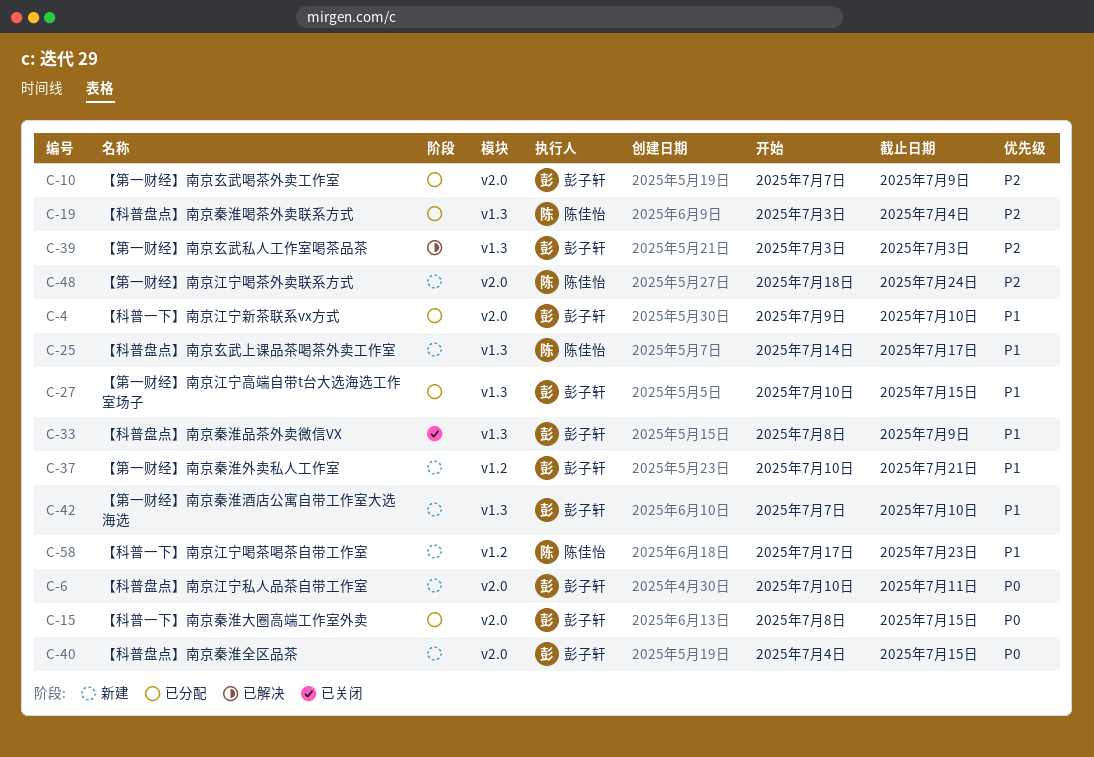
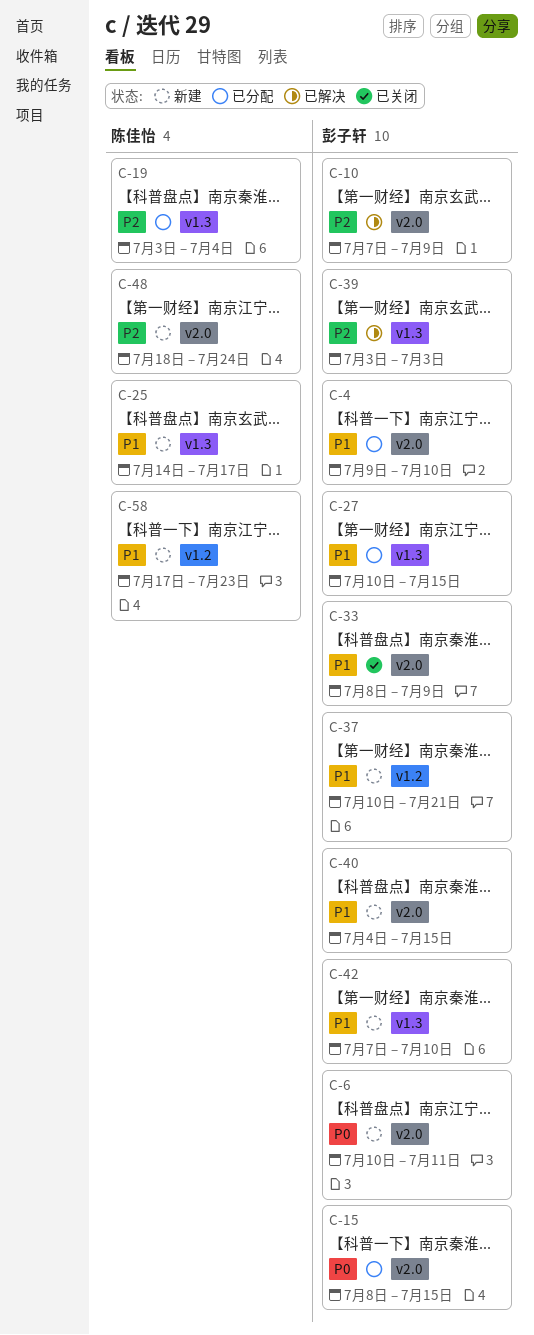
C-10, status: 已分配 -> 已解决
C-33, label: v1.3 -> v2.0
C-40, priority: P0 -> P1

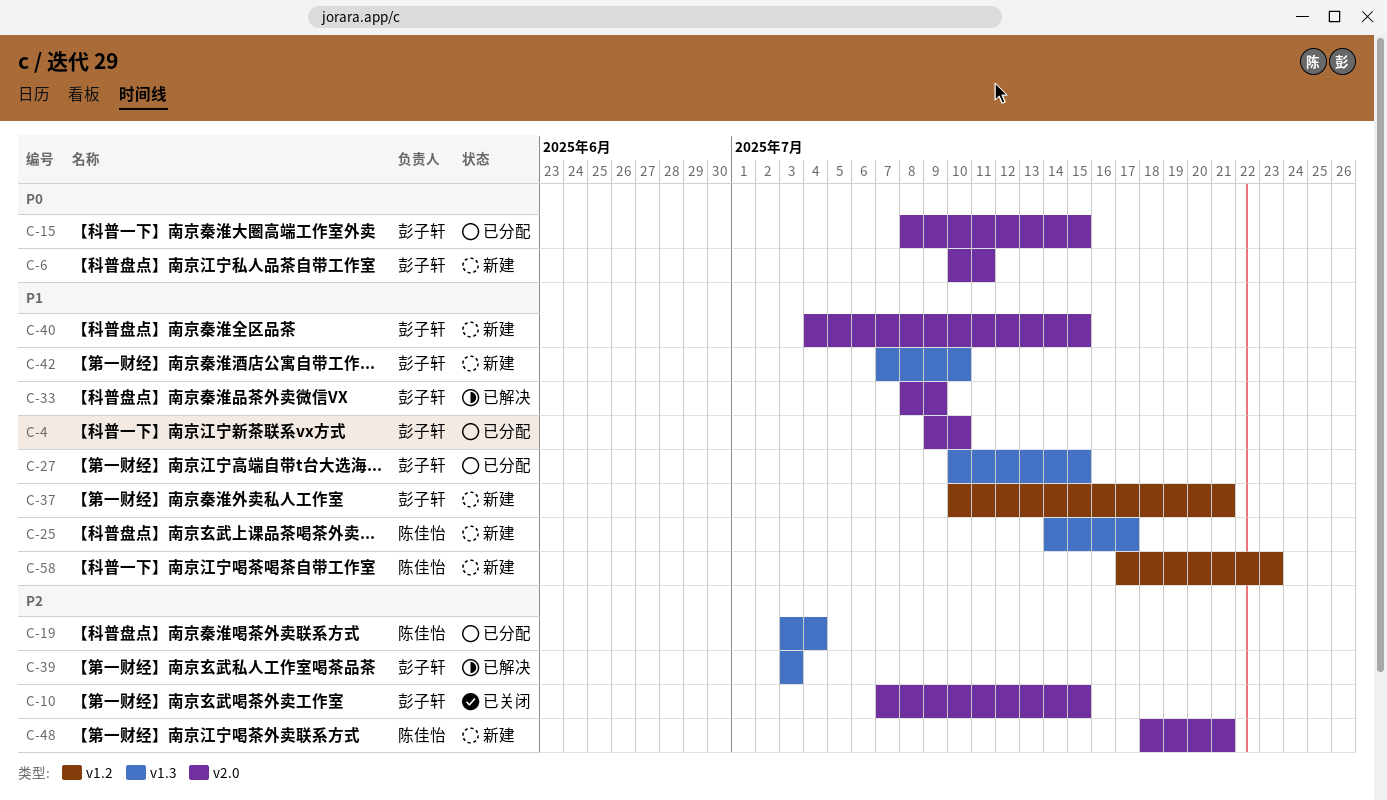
C-10, status: 已解决 -> 已关闭
C-10, due: Jul 9 -> Jul 15
C-33, status: 已关闭 -> 已解决
C-48, due: Jul 24 -> Jul 21

